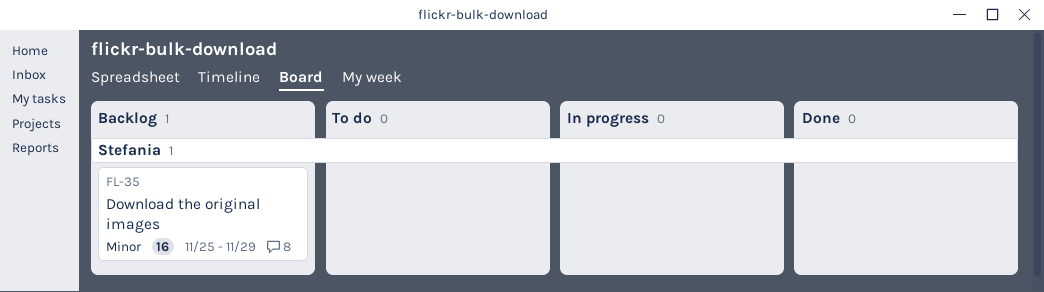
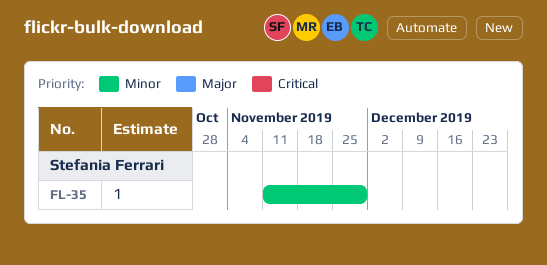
FL-35, estimate: 16 -> 1
FL-35, start: Nov 25 -> Nov 11

